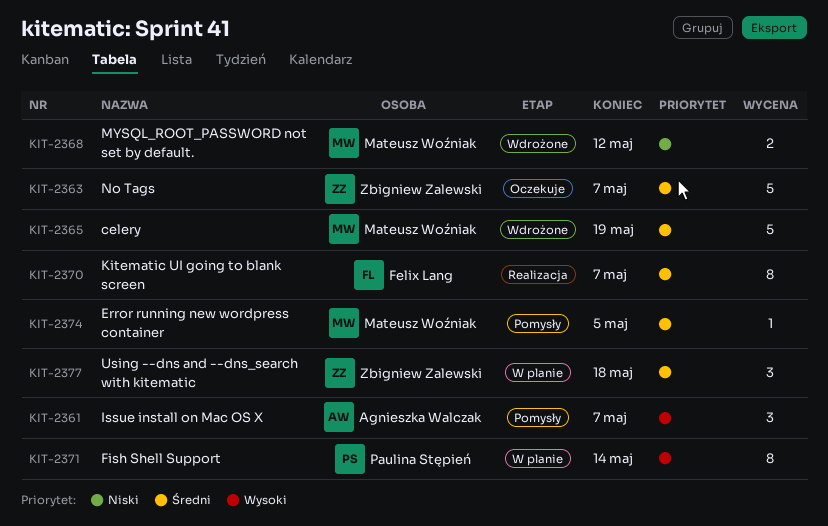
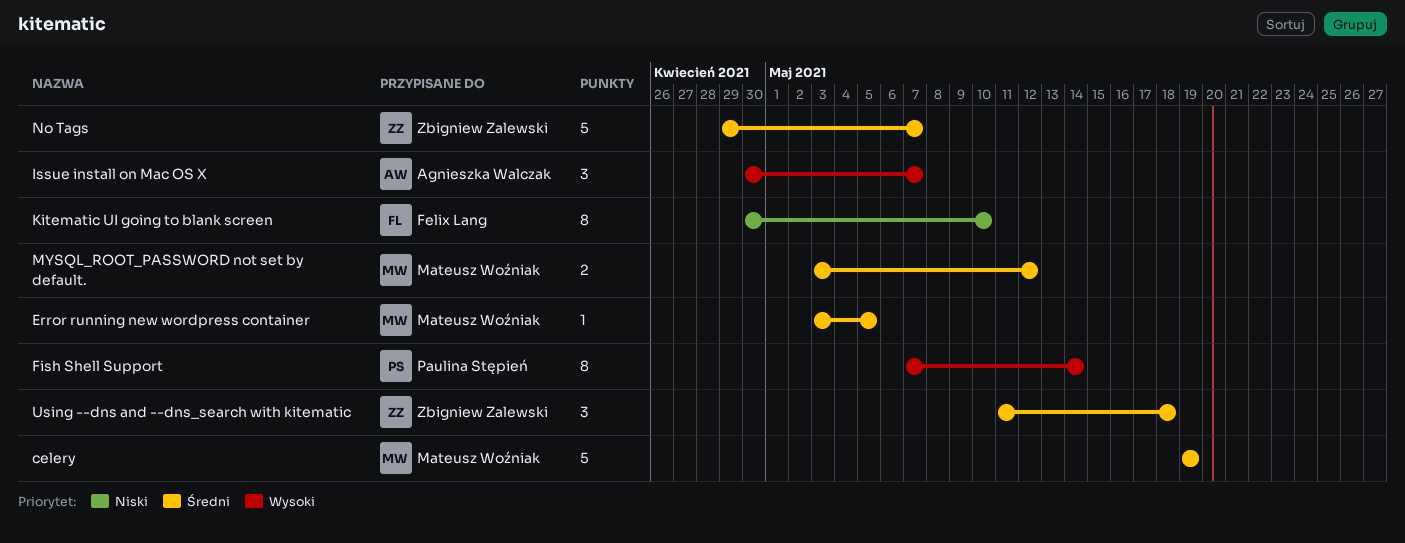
Kitematic UI going to blank screen, priority: Średni -> Niski
Kitematic UI going to blank screen, due: May 7 -> May 10
MYSQL_ROOT_PASSWORD not set by default., priority: Niski -> Średni

